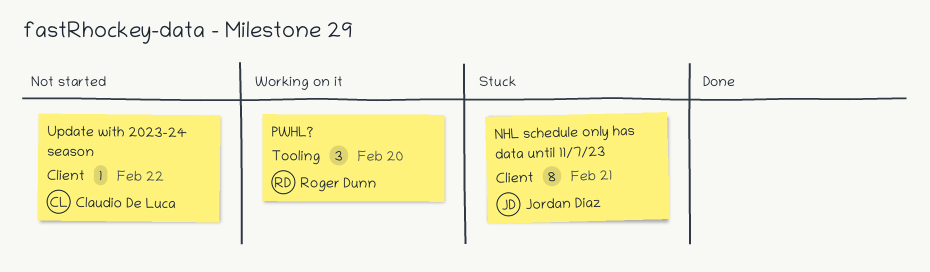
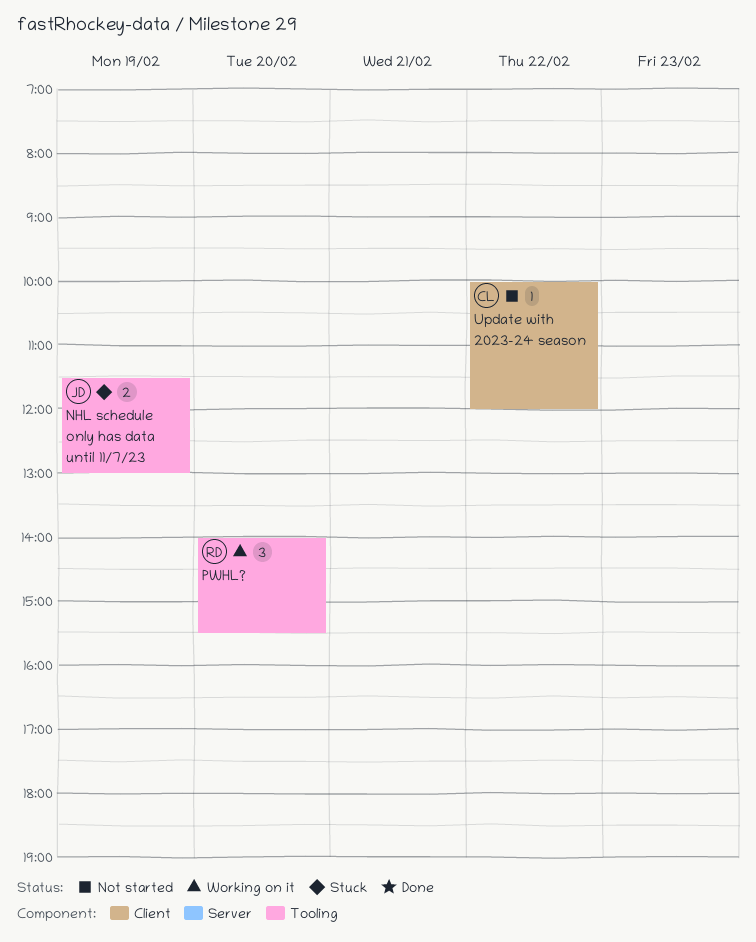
NHL schedule only has data until 11/7/23, label: Client -> Tooling
NHL schedule only has data until 11/7/23, estimate: 8 -> 2
NHL schedule only has data until 11/7/23, day: Feb 21 -> Feb 19

